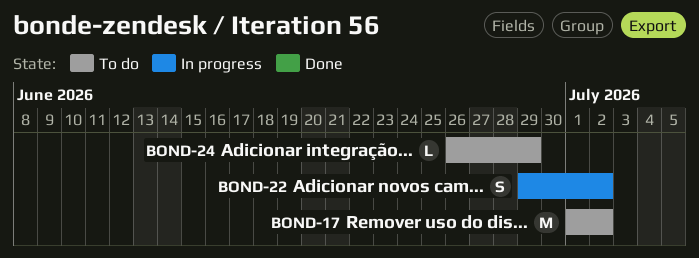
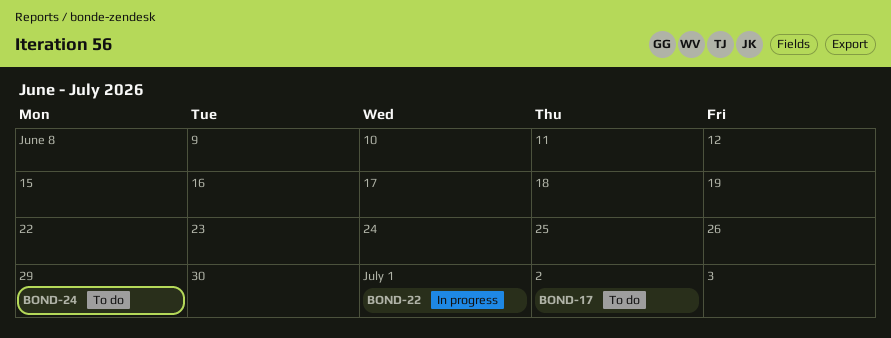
BOND-22, due: Jul 2 -> Jul 1

